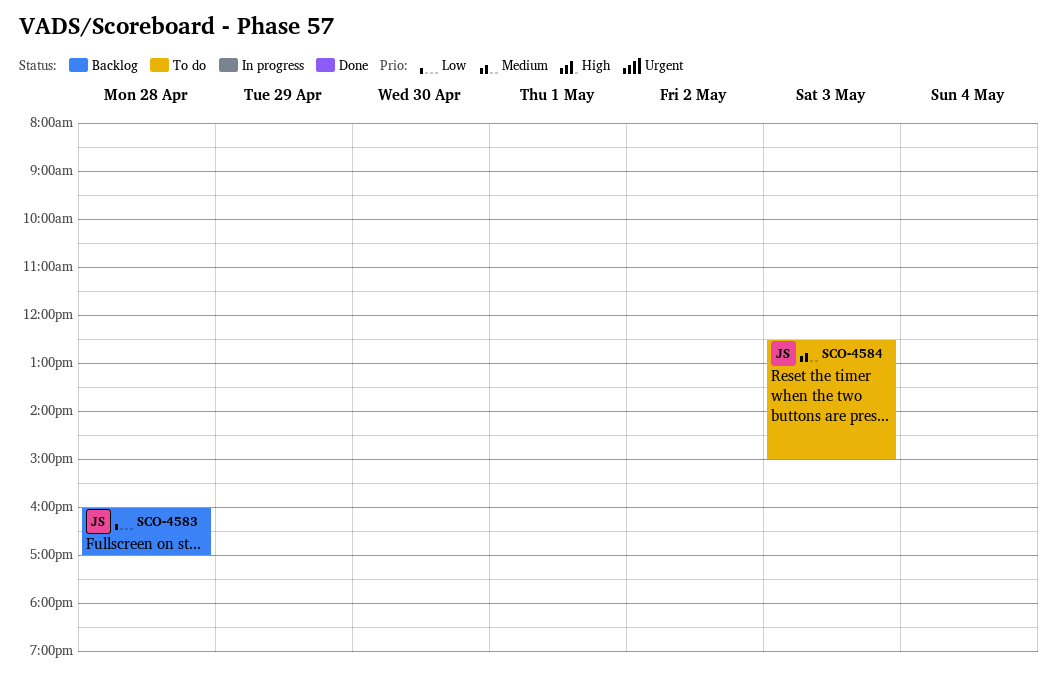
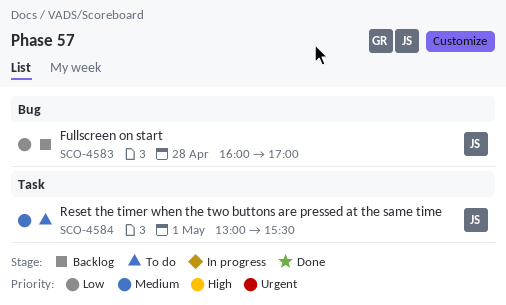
SCO-4584, day: May 3 -> May 1
SCO-4584, begins: 12:30 -> 13:00
SCO-4584, ends: 15:00 -> 15:30

